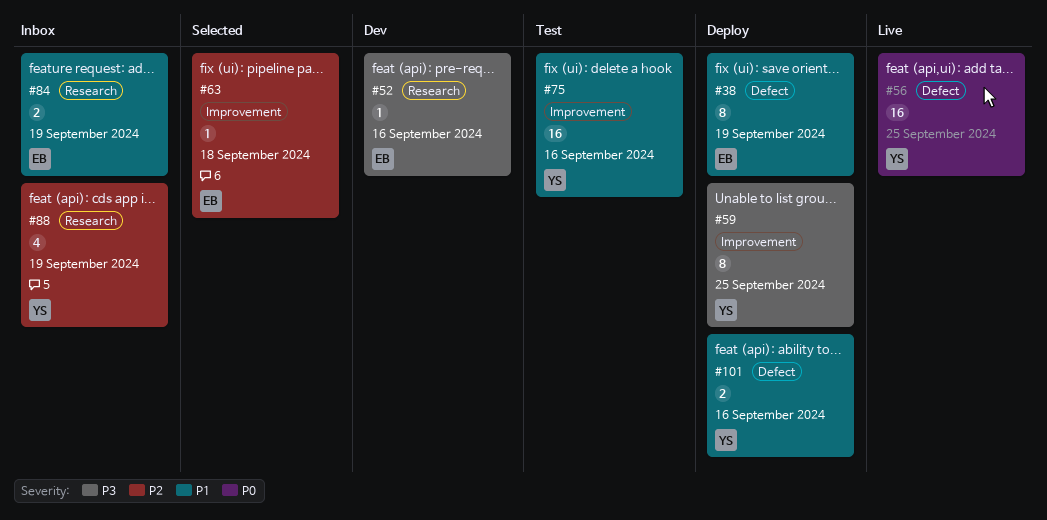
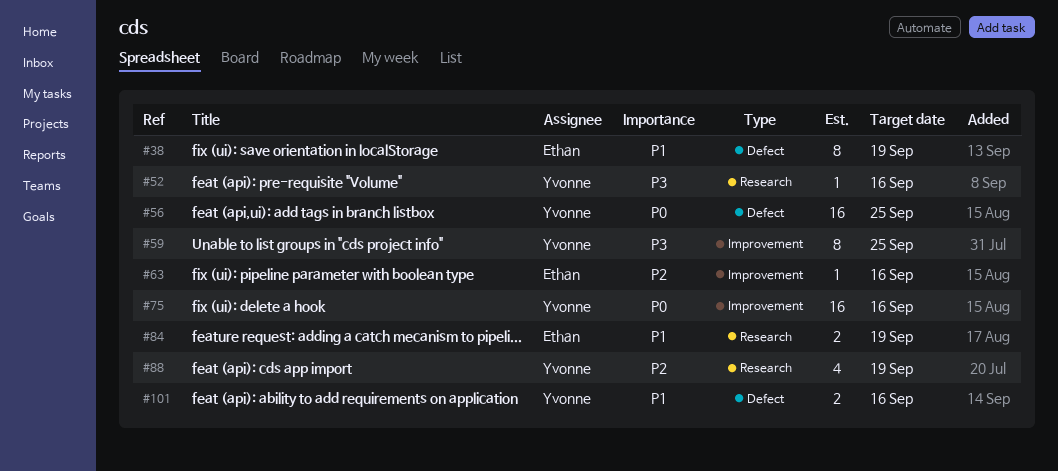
#52, owner: Ethan -> Yvonne
#63, due: Sep 18 -> Sep 16
#75, priority: P1 -> P0

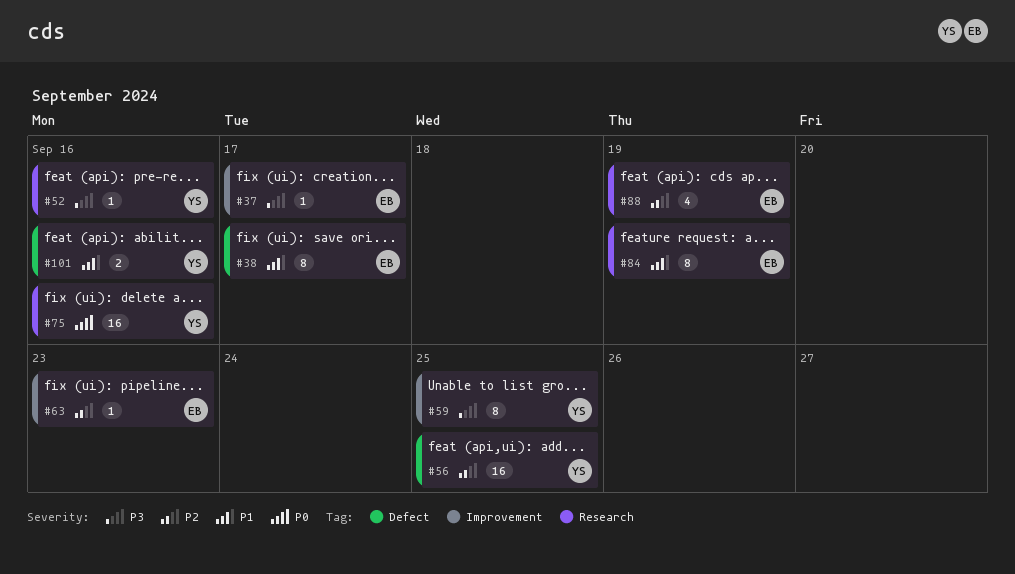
#37: none -> present
#38, due: Sep 19 -> Sep 17
#56, priority: P0 -> P2
#63, due: Sep 16 -> Sep 23
#75, label: Improvement -> Research
#84, estimate: 2 -> 8
#88, owner: Yvonne -> Ethan

